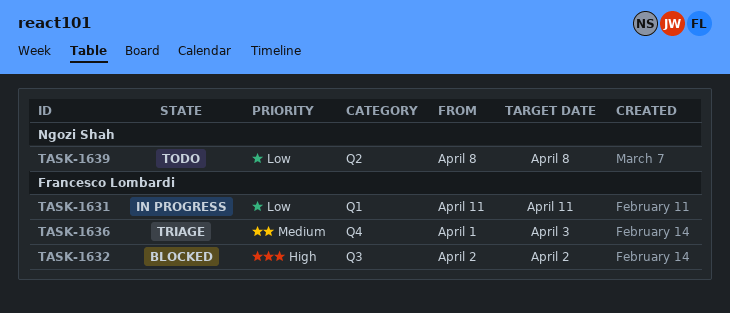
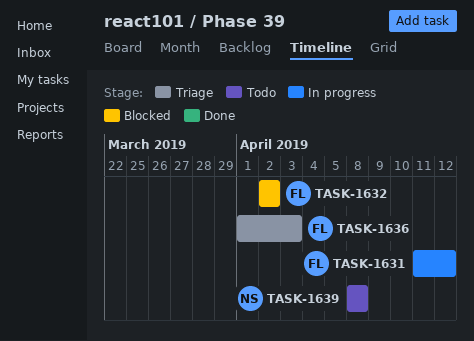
TASK-1631, due: Apr 11 -> Apr 12

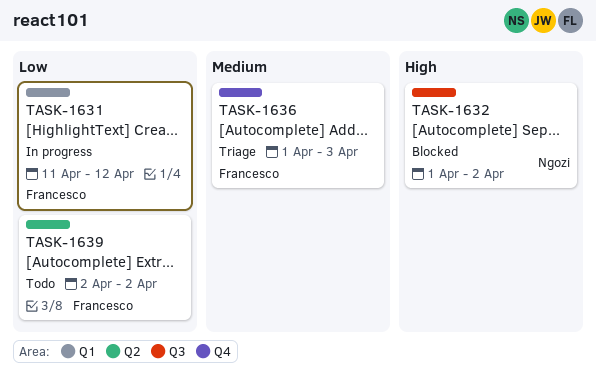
TASK-1632, owner: Francesco -> Ngozi
TASK-1632, start: Apr 2 -> Apr 1
TASK-1639, owner: Ngozi -> Francesco
TASK-1639, start: Apr 8 -> Apr 2
TASK-1639, due: Apr 8 -> Apr 2

